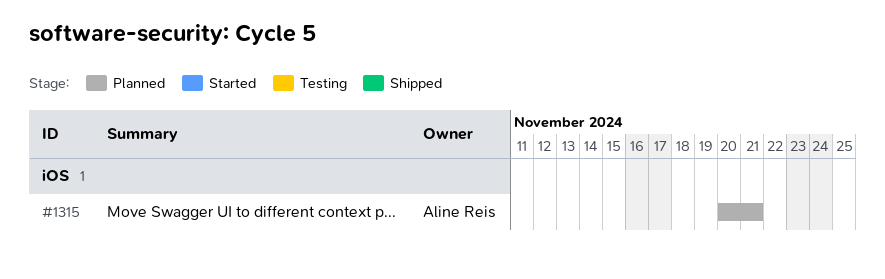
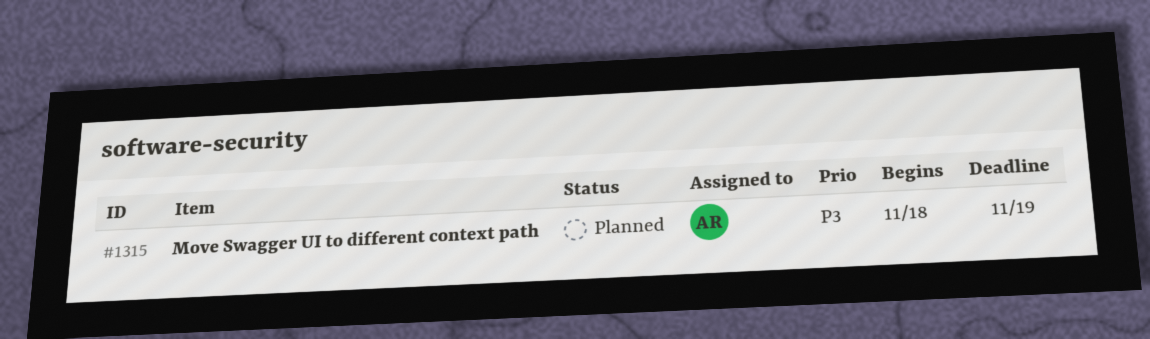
#1315, start: Nov 20 -> Nov 18
#1315, due: Nov 21 -> Nov 19

